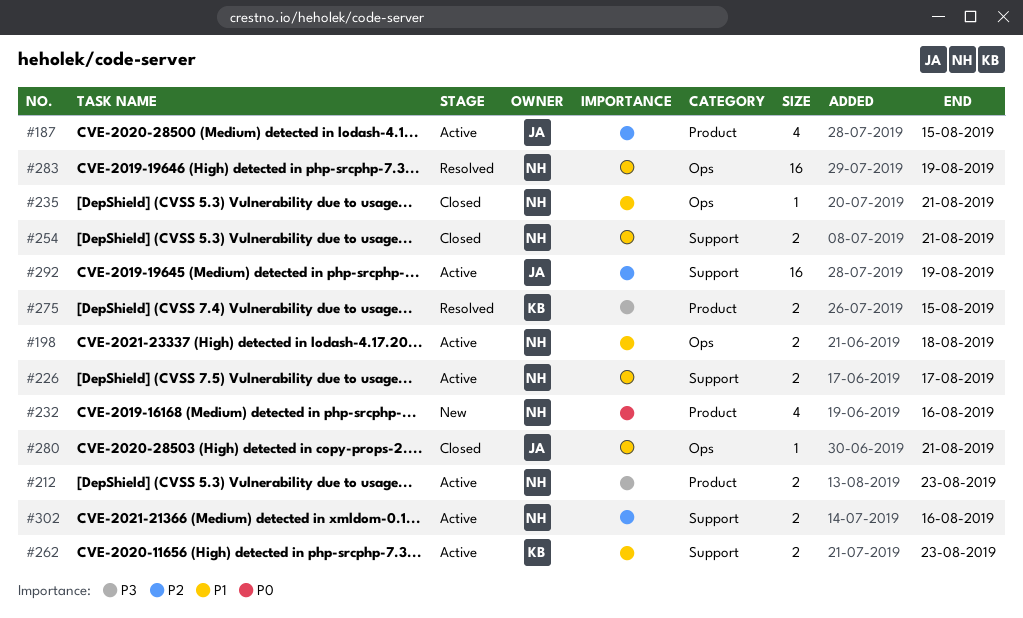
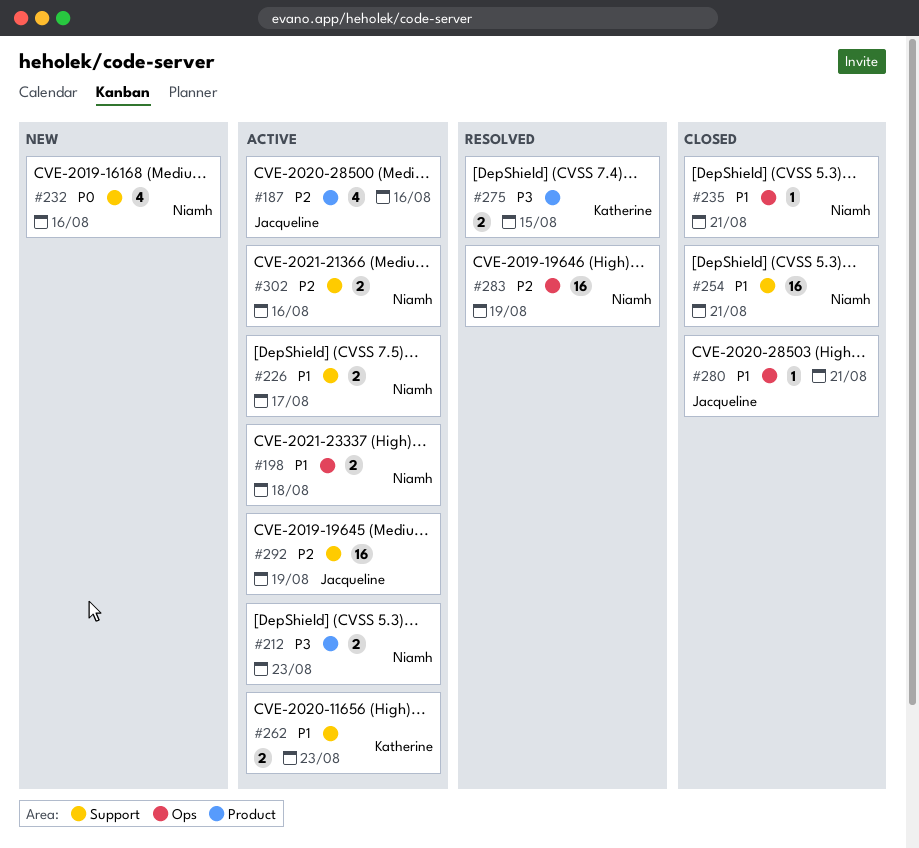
#187, due: Aug 15 -> Aug 16
#232, label: Product -> Support
#254, estimate: 2 -> 16
#283, priority: P1 -> P2

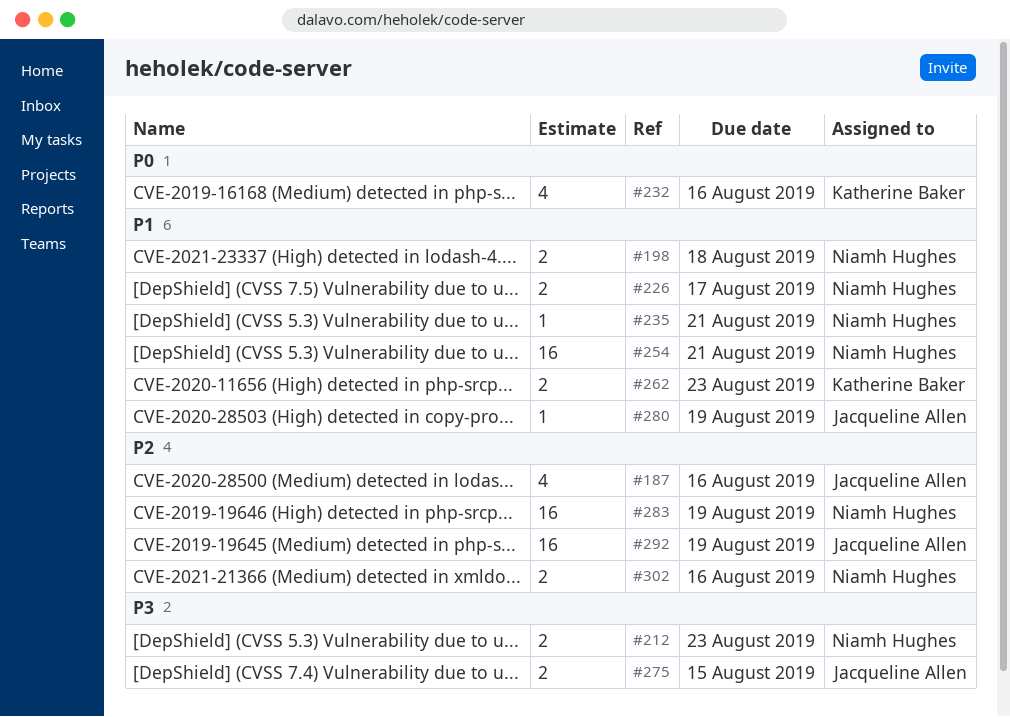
#232, owner: Niamh Hughes -> Katherine Baker
#275, owner: Katherine Baker -> Jacqueline Allen
#280, due: Aug 21 -> Aug 19

